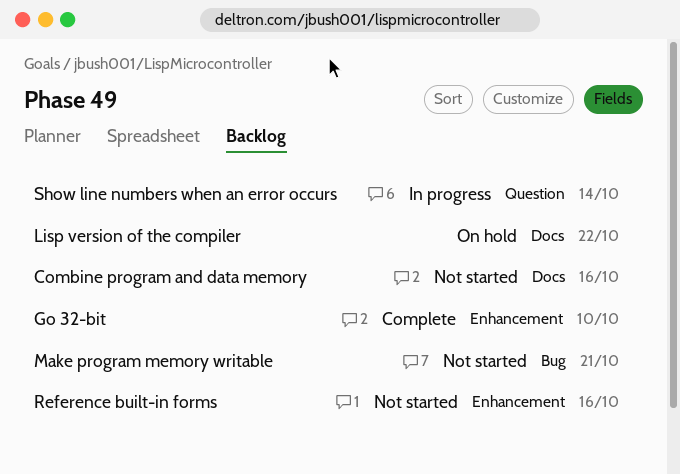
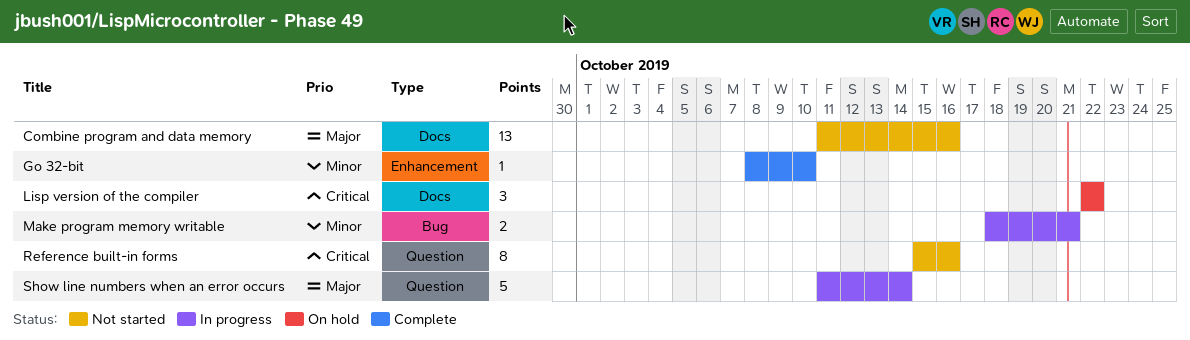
Make program memory writable, status: Not started -> In progress
Reference built-in forms, label: Enhancement -> Question

